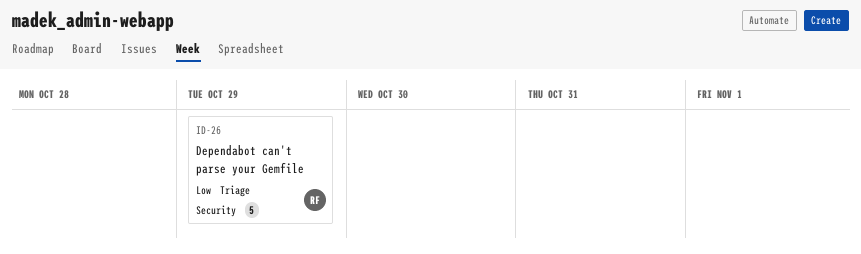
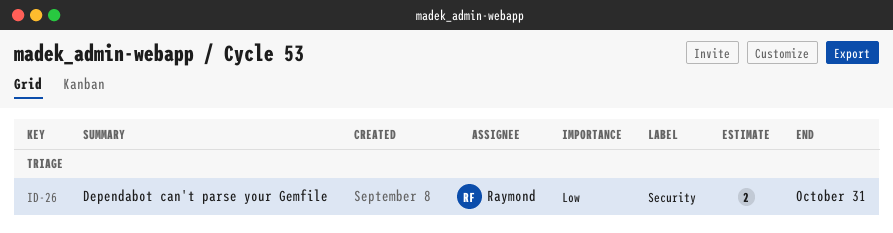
ID-26, estimate: 5 -> 2
ID-26, due: Oct 29 -> Oct 31

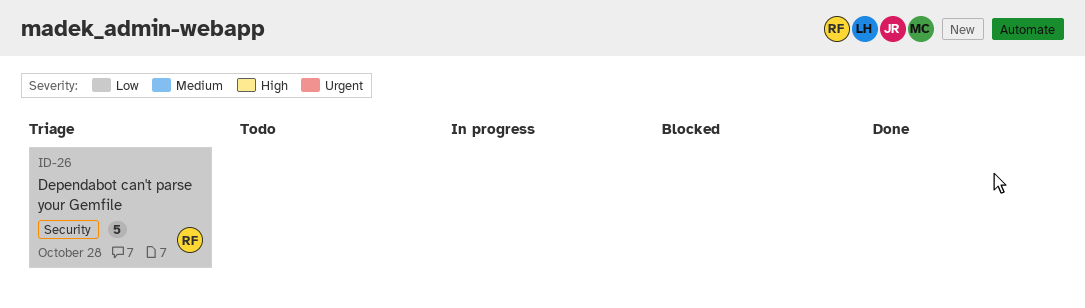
ID-26, estimate: 2 -> 5
ID-26, due: Oct 31 -> Oct 28

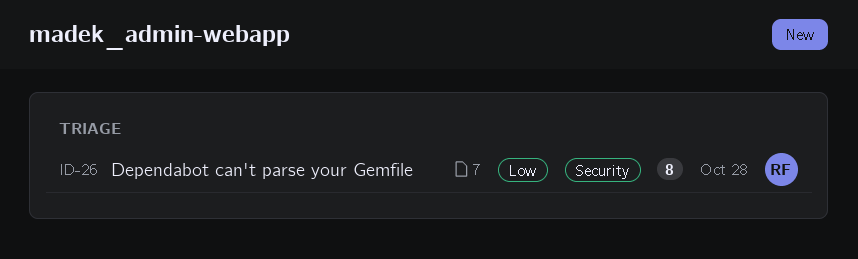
ID-26, estimate: 5 -> 8

